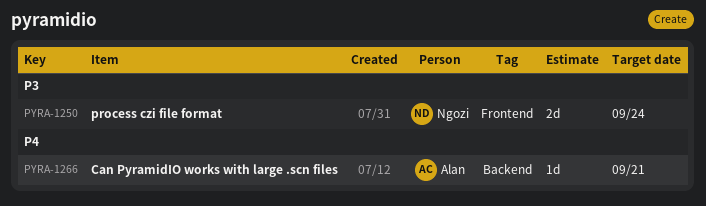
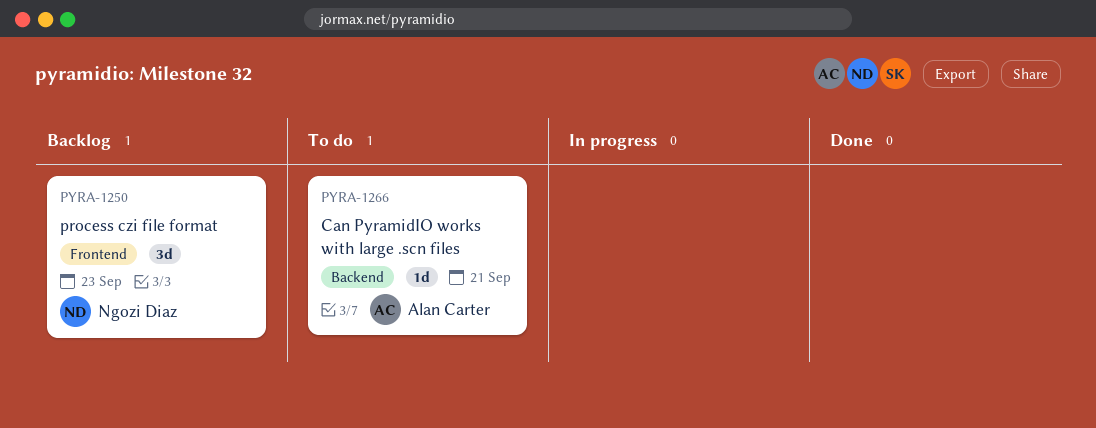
PYRA-1250, estimate: 2d -> 3d
PYRA-1250, due: Sep 24 -> Sep 23

